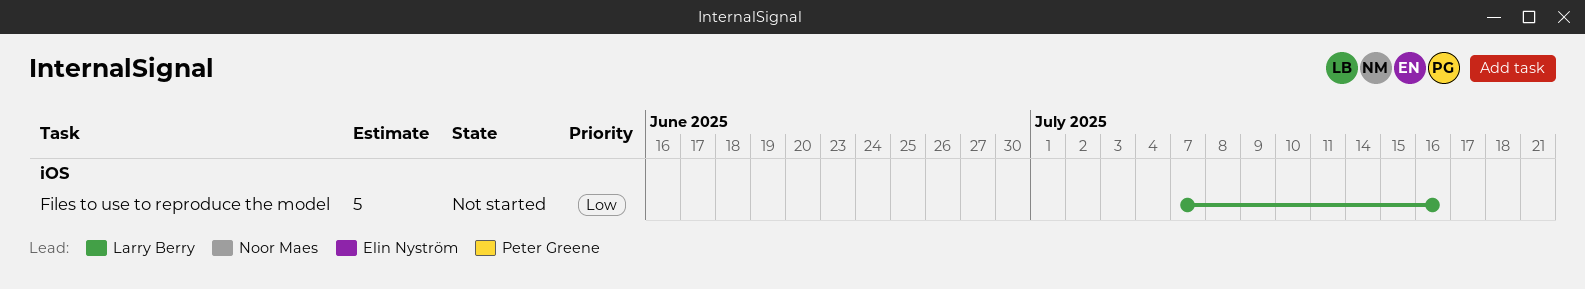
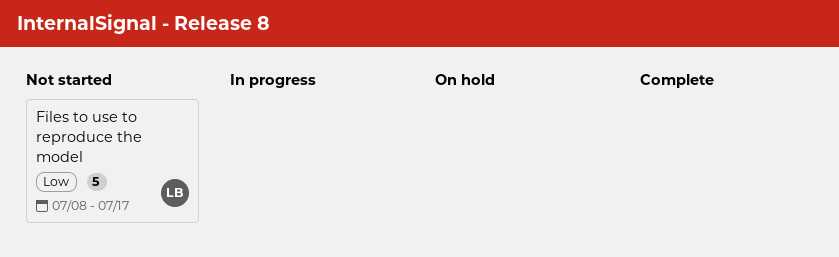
Files to use to reproduce the model, start: Jul 7 -> Jul 8
Files to use to reproduce the model, due: Jul 16 -> Jul 17

